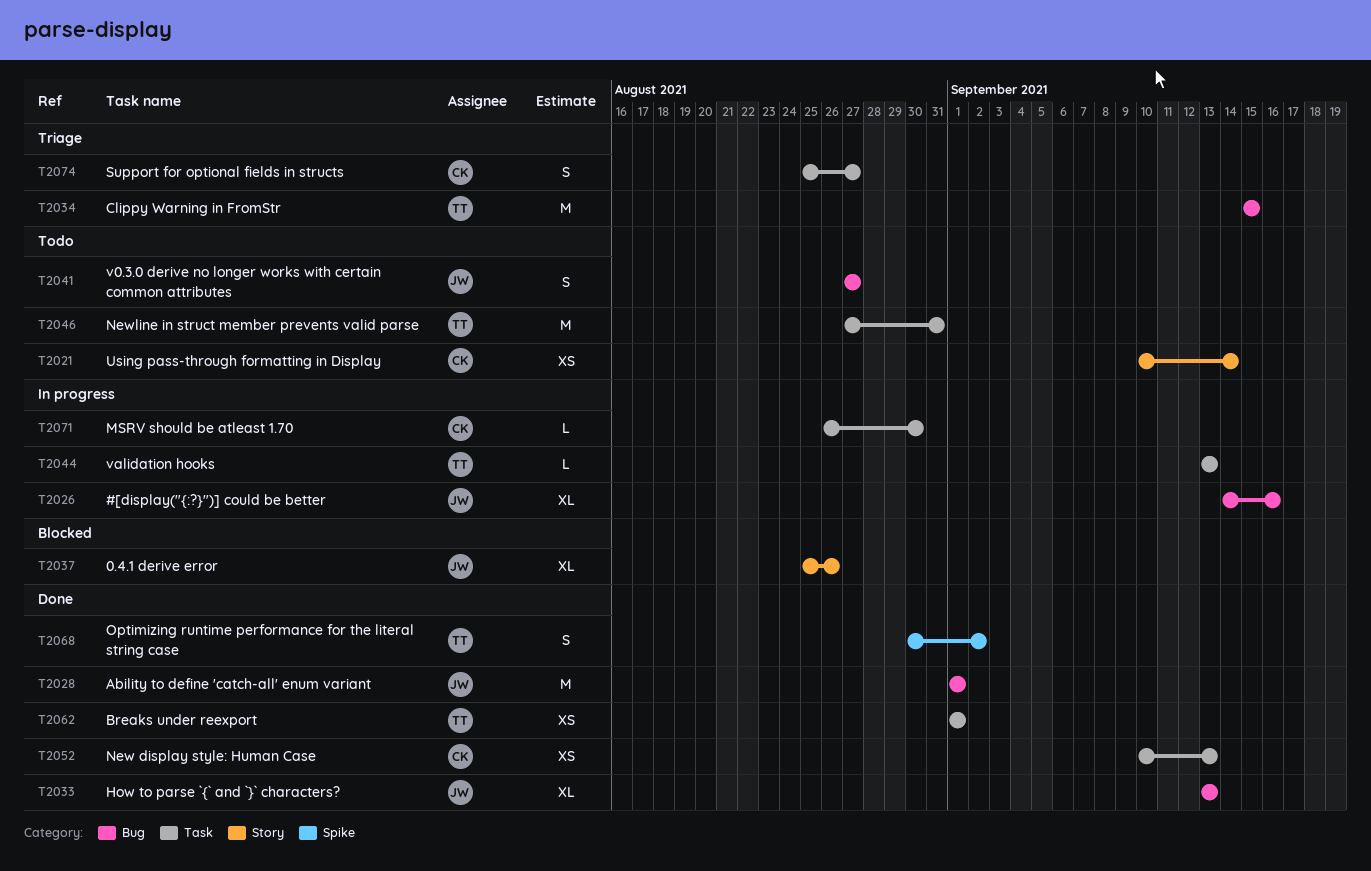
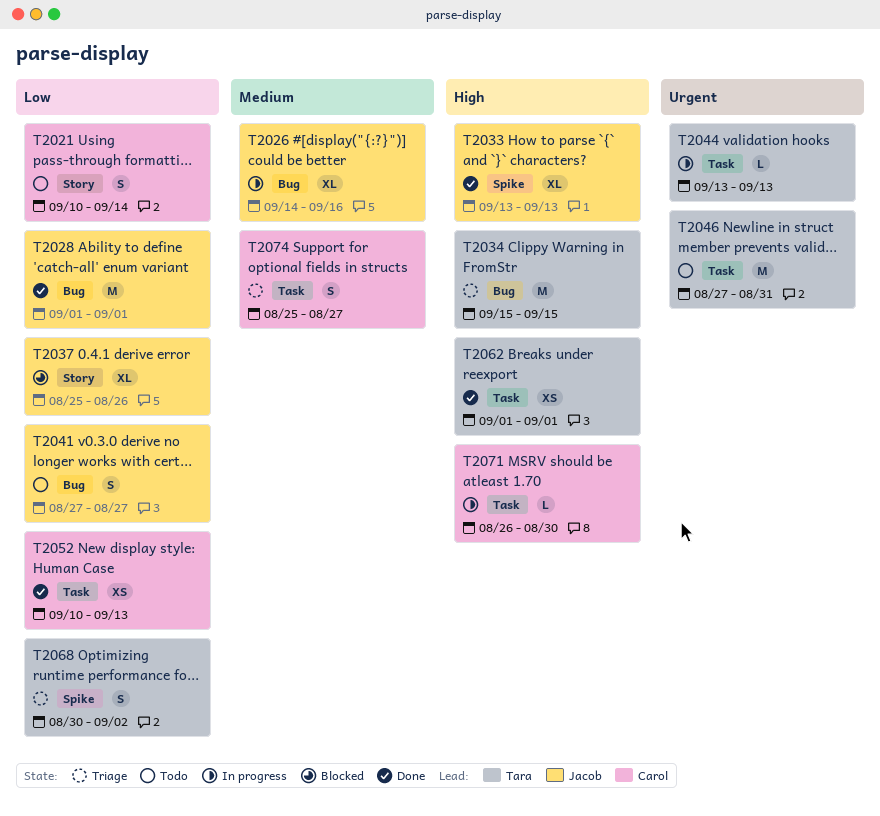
T2021, estimate: XS -> S
T2033, label: Bug -> Spike
T2068, status: Done -> Triage

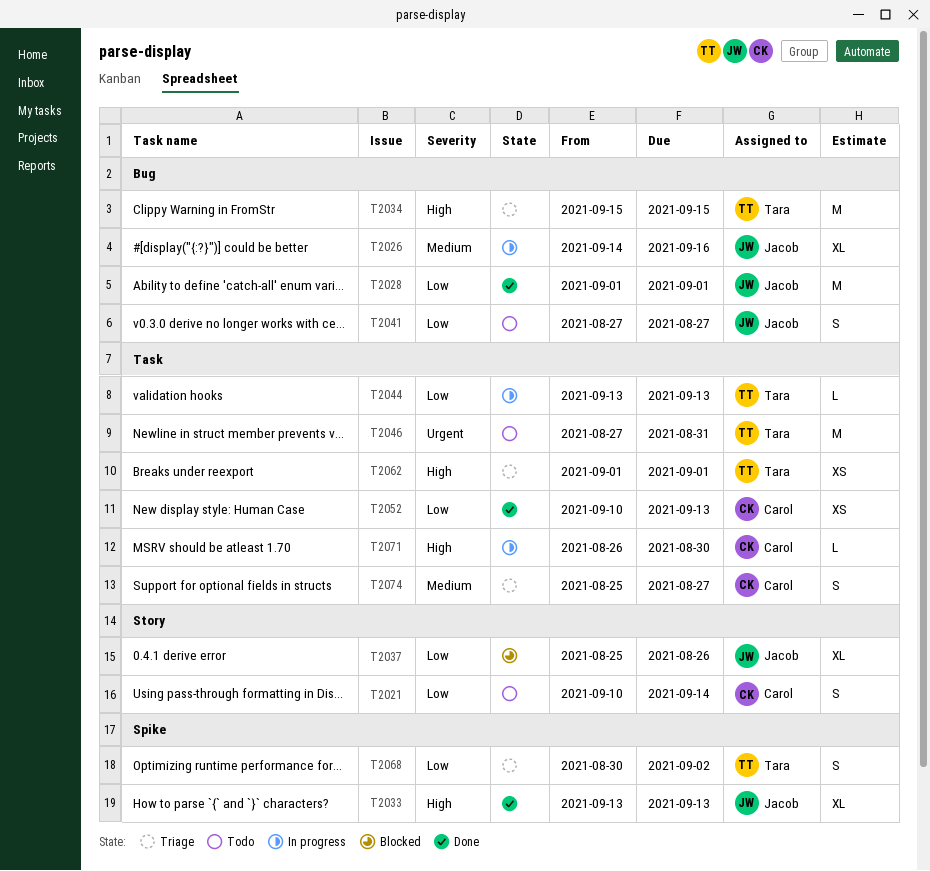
T2044, priority: Urgent -> Low
T2062, status: Done -> Triage

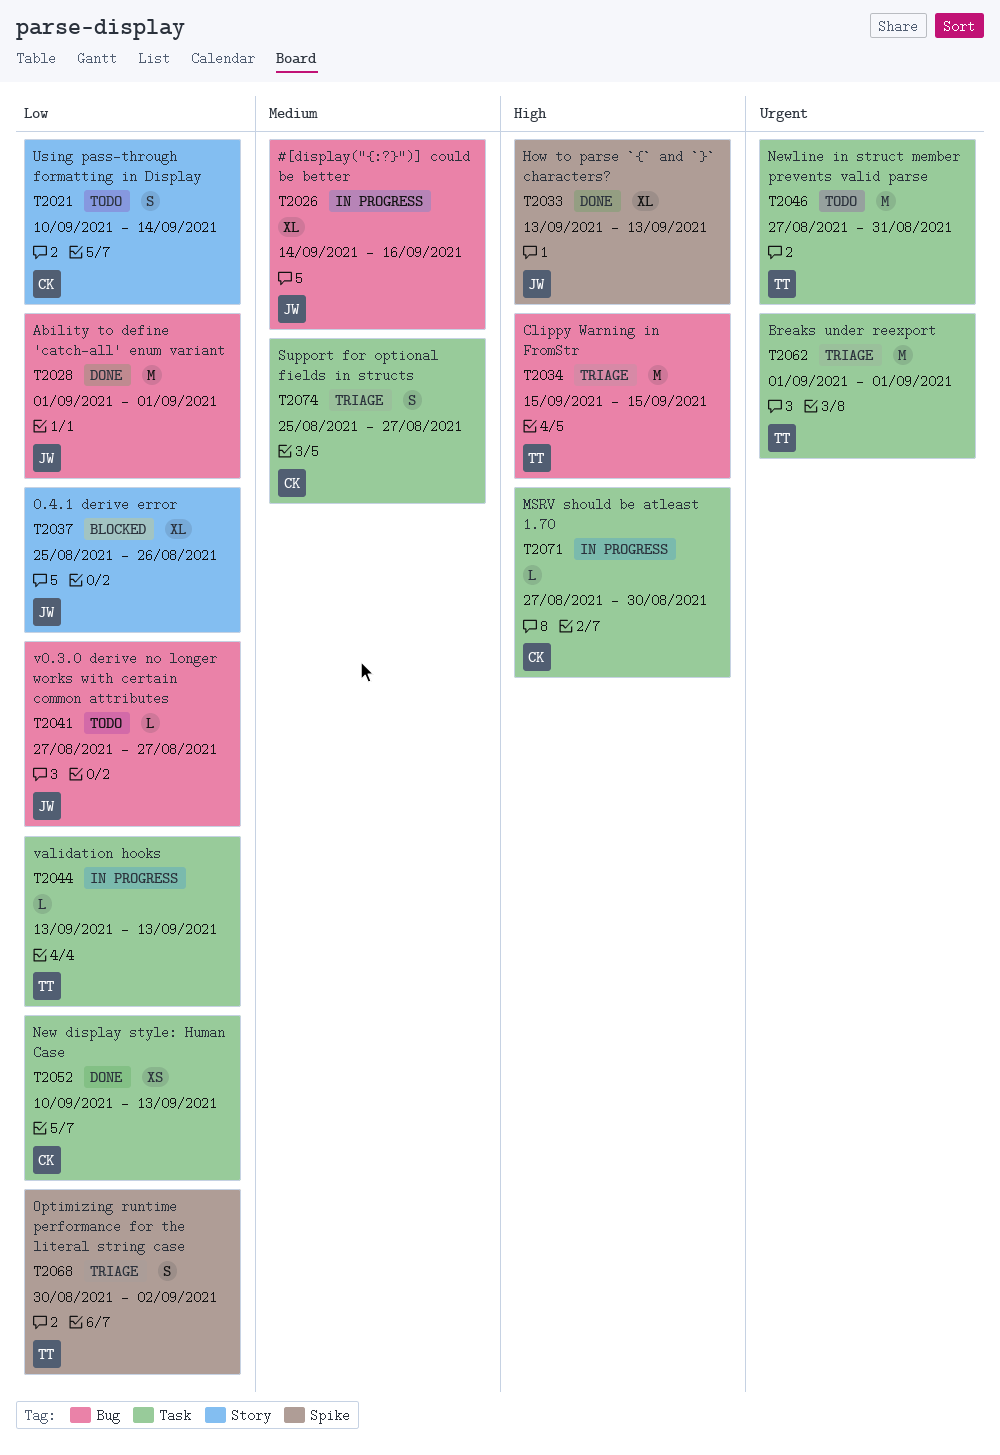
T2041, estimate: S -> L
T2062, priority: High -> Urgent
T2062, estimate: XS -> M
T2071, start: Aug 26 -> Aug 27

